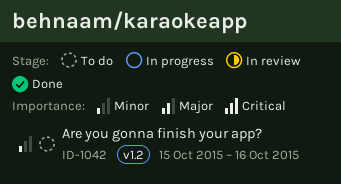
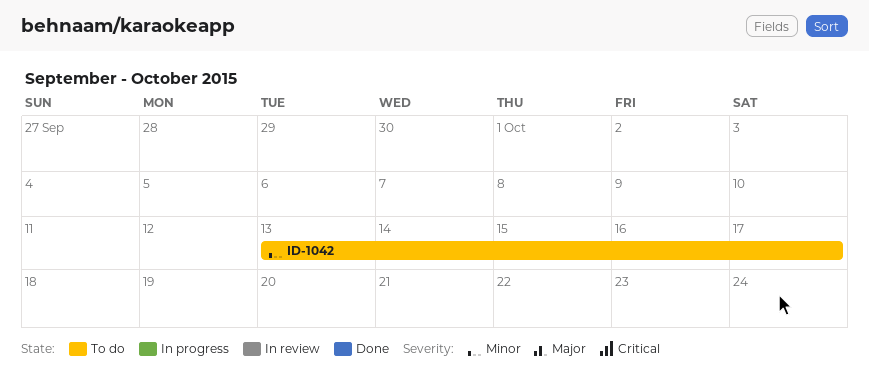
ID-1042, start: Oct 15 -> Oct 13
ID-1042, due: Oct 16 -> Oct 17

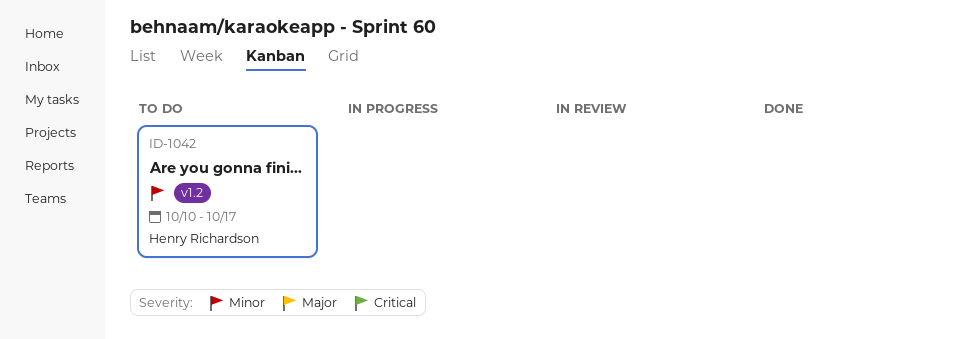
ID-1042, start: Oct 13 -> Oct 10

